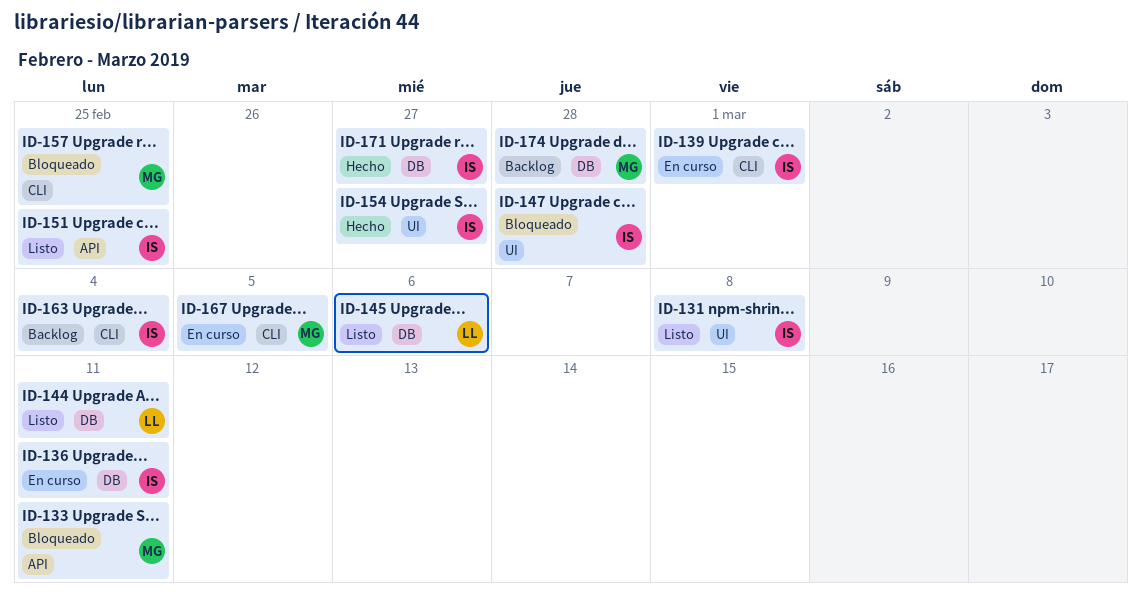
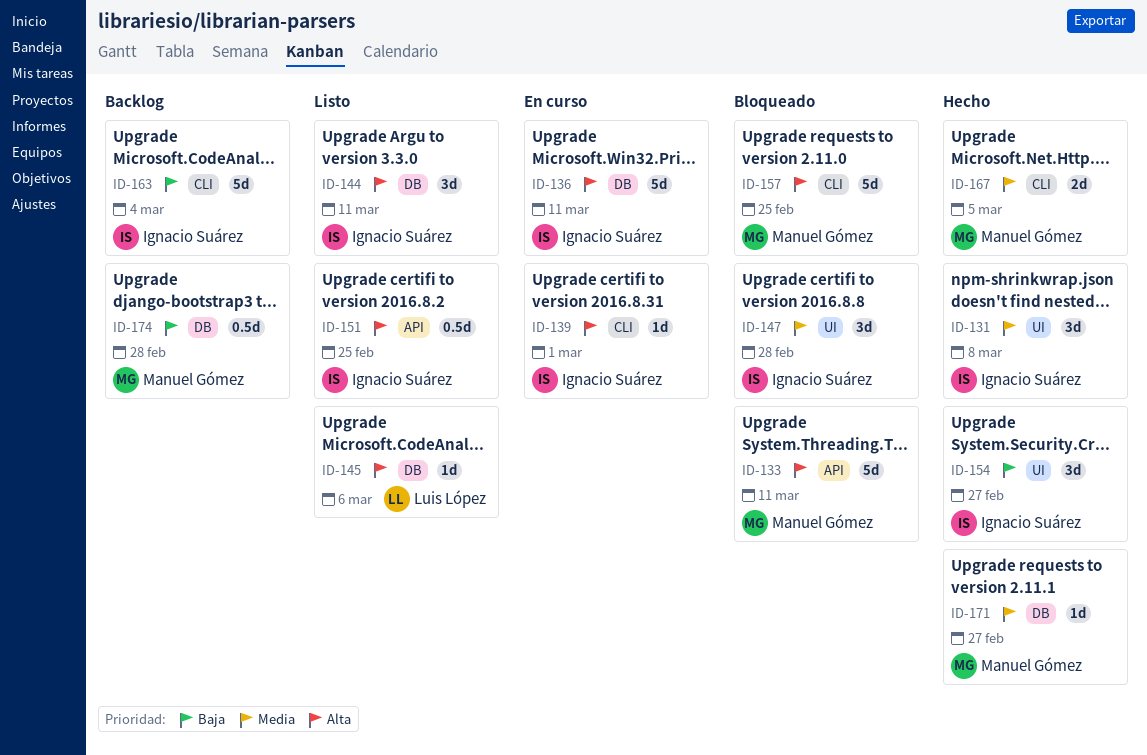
ID-131, status: Listo -> Hecho
ID-144, owner: Luis López -> Ignacio Suárez
ID-167, status: En curso -> Hecho
ID-171, owner: Ignacio Suárez -> Manuel Gómez

